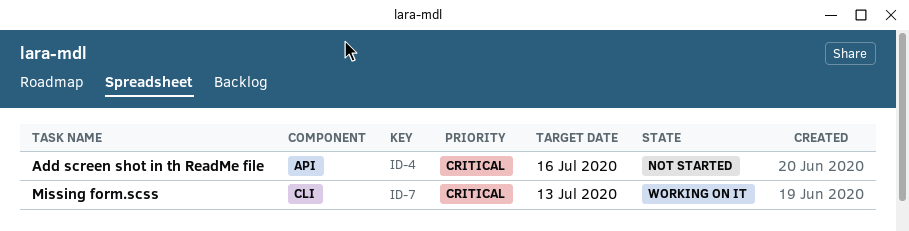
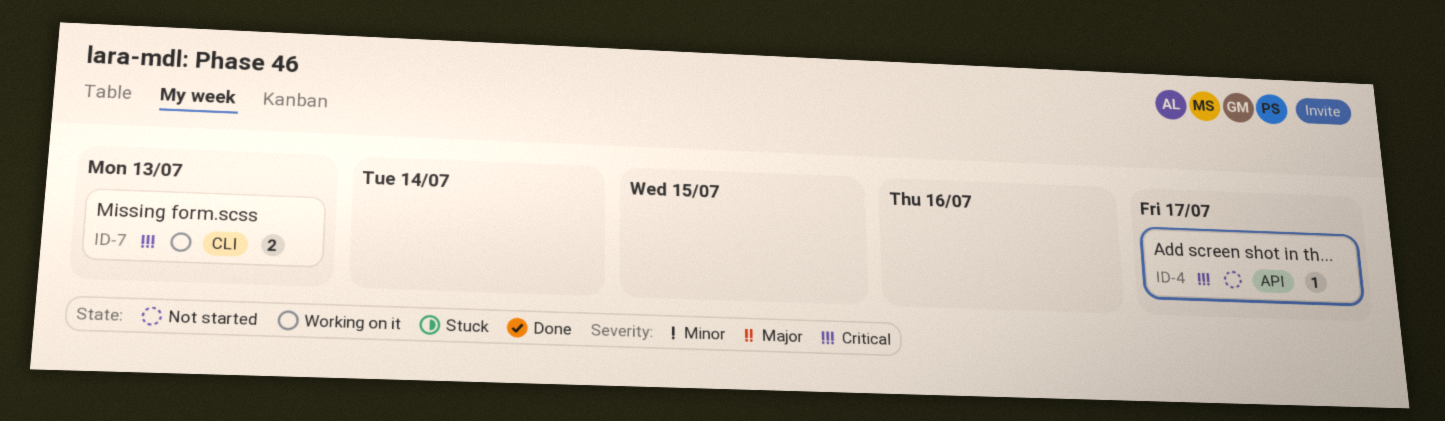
ID-4, due: Jul 16 -> Jul 17

